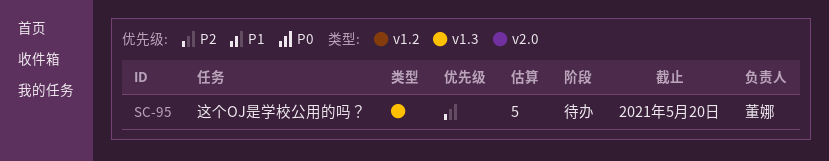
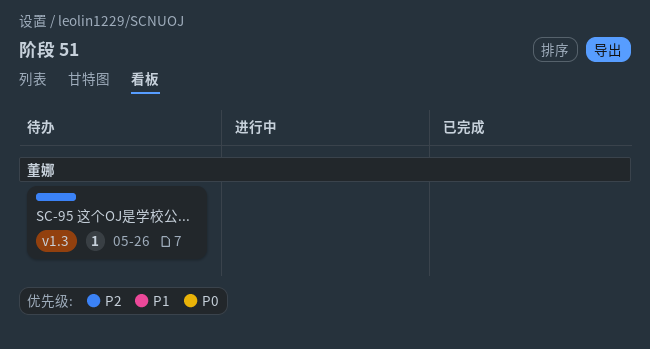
SC-95, estimate: 5 -> 1
SC-95, due: May 20 -> May 26

